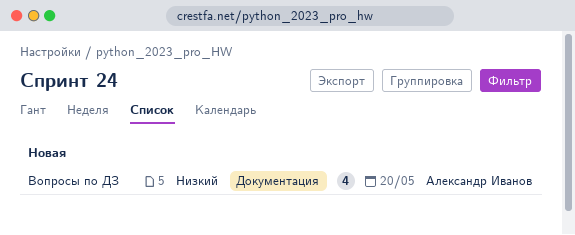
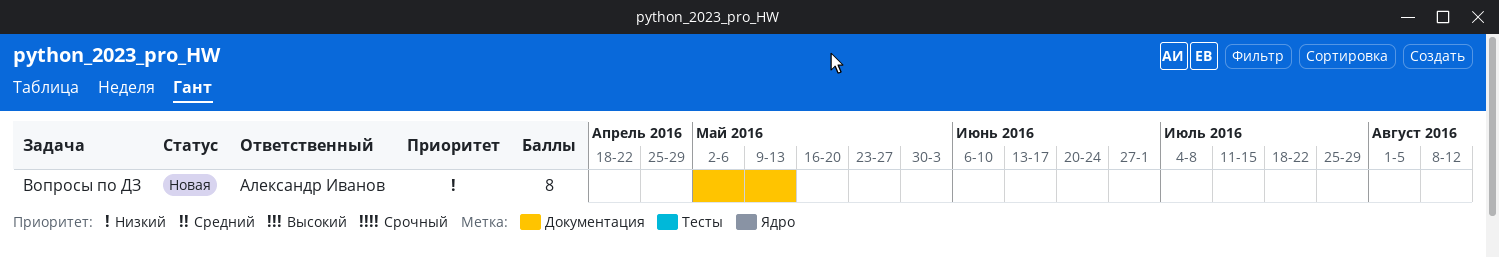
Вопросы по ДЗ, estimate: 4 -> 8
Вопросы по ДЗ, due: May 20 -> May 13

